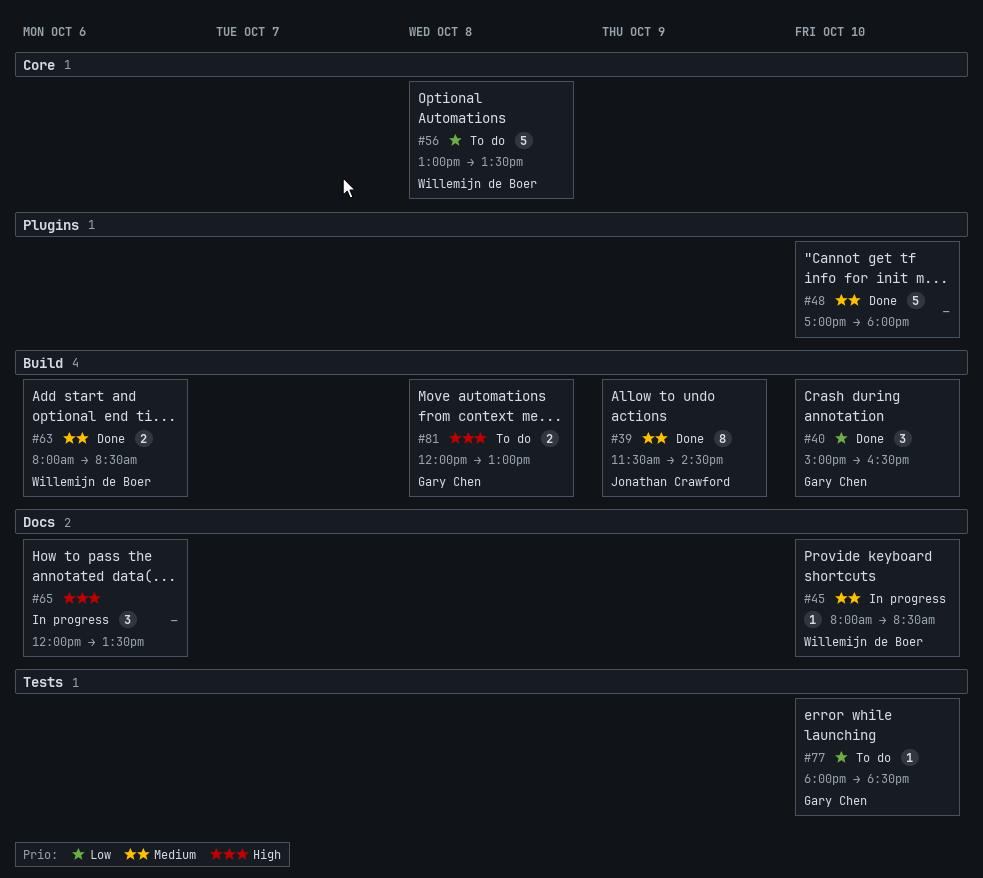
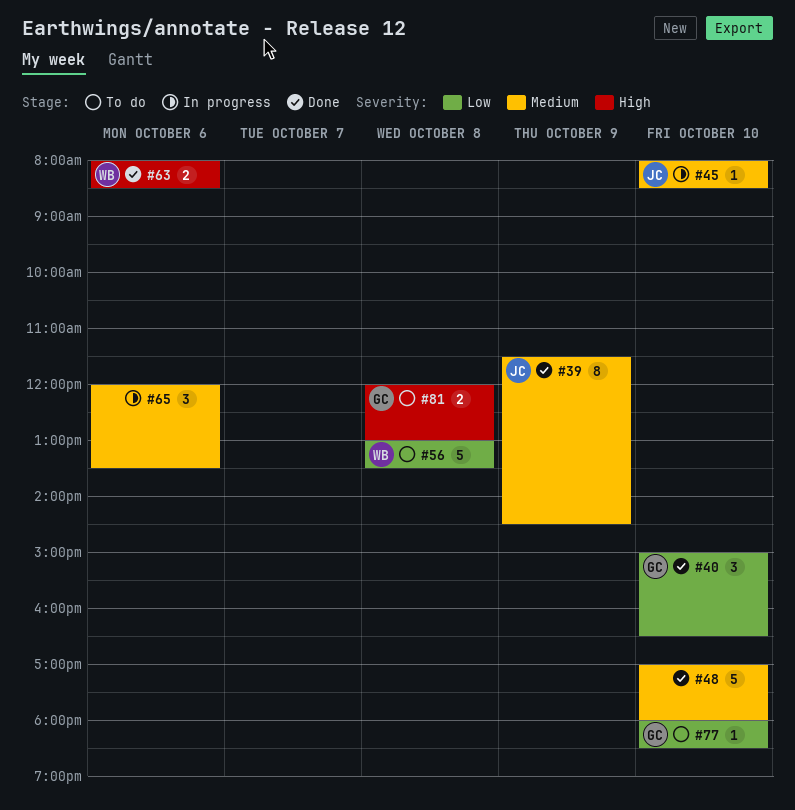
#45, owner: Willemijn de Boer -> Jonathan Crawford
#63, priority: Medium -> High
#65, priority: High -> Medium

